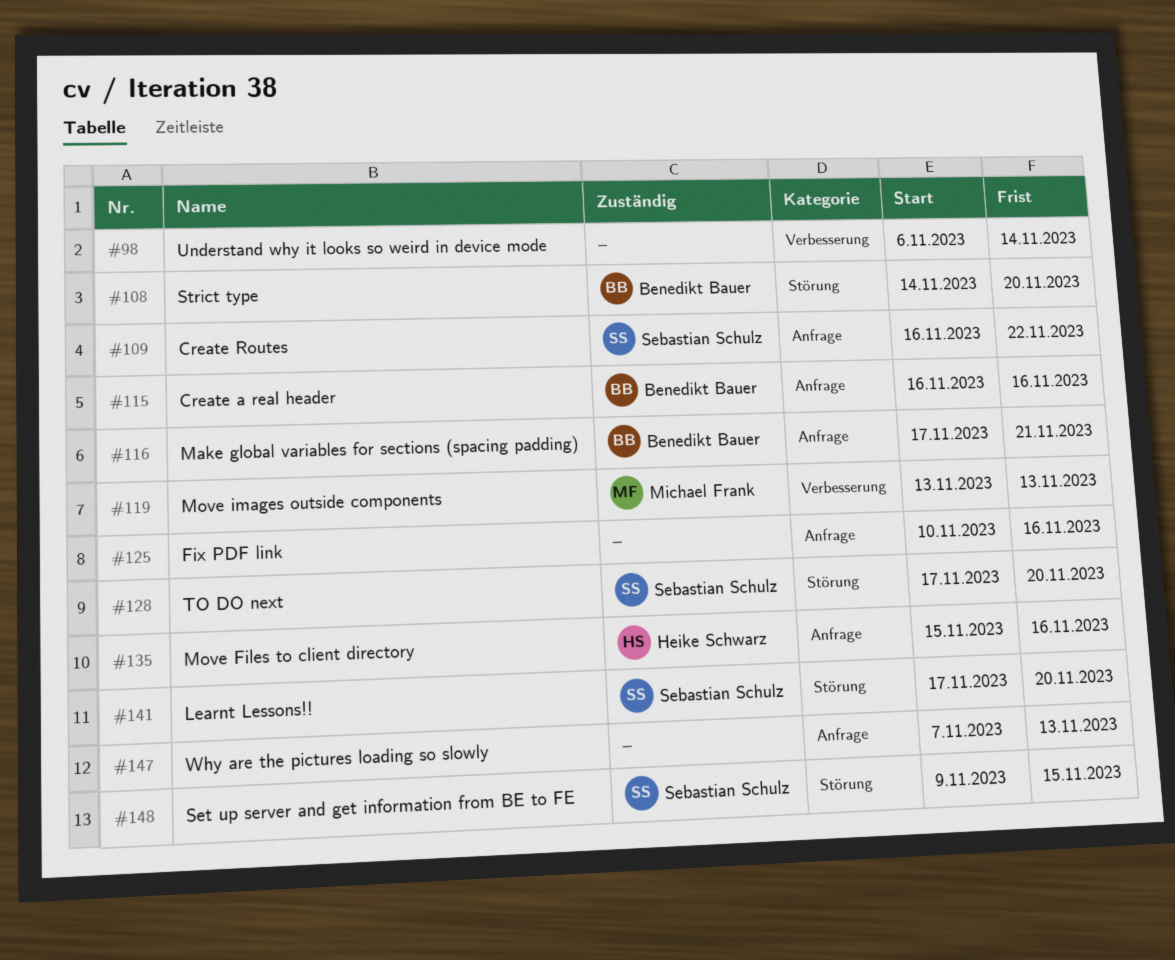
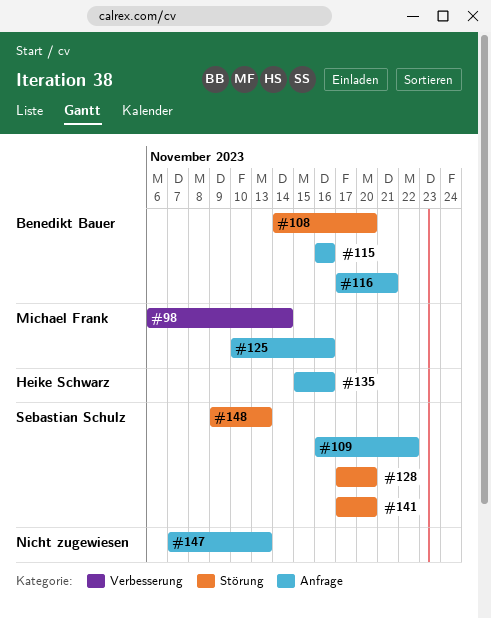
#98, owner: none -> Michael Frank
#119: present -> none
#125, owner: none -> Michael Frank
#148, due: Nov 15 -> Nov 13

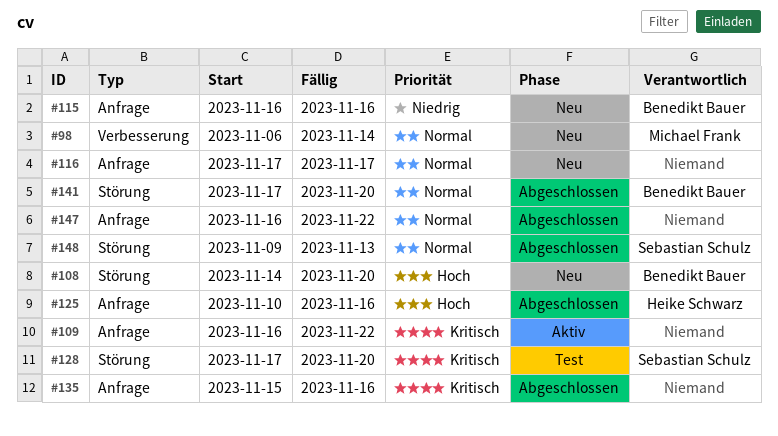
#109, owner: Sebastian Schulz -> none
#116, owner: Benedikt Bauer -> none
#116, due: Nov 21 -> Nov 17
#125, owner: Michael Frank -> Heike Schwarz
#135, owner: Heike Schwarz -> none
#141, owner: Sebastian Schulz -> Benedikt Bauer
#147, start: Nov 7 -> Nov 16
#147, due: Nov 13 -> Nov 22

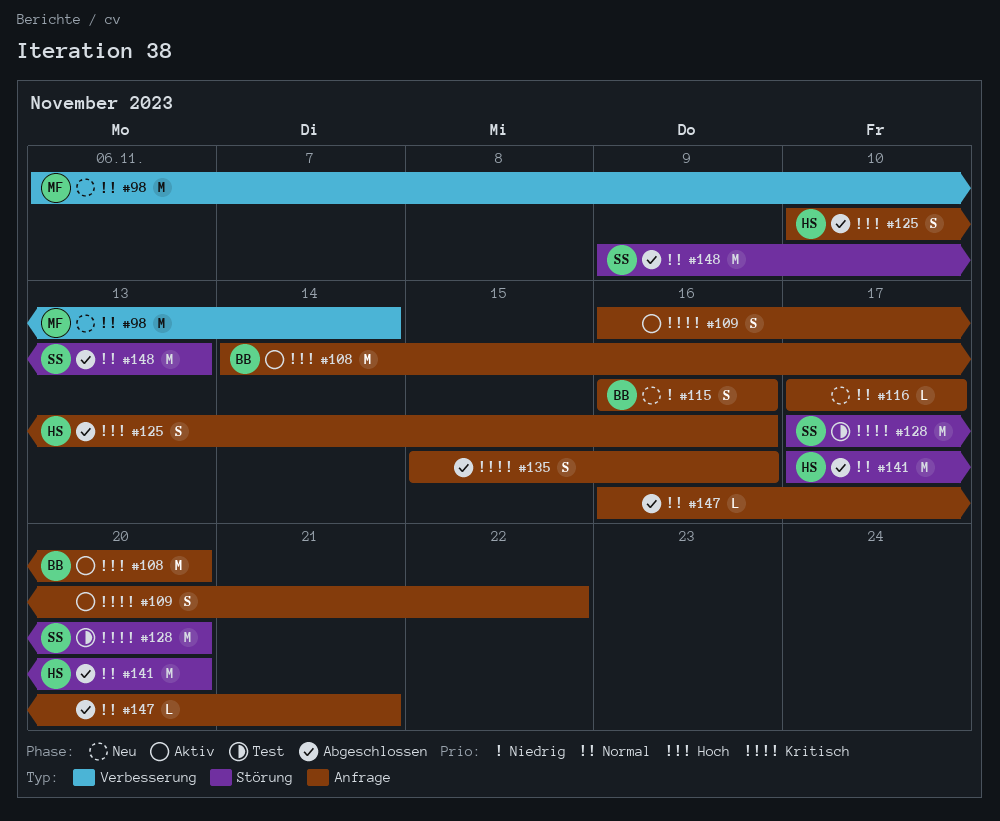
#108, status: Neu -> Aktiv
#108, label: Störung -> Anfrage
#141, owner: Benedikt Bauer -> Heike Schwarz
#147, due: Nov 22 -> Nov 21

